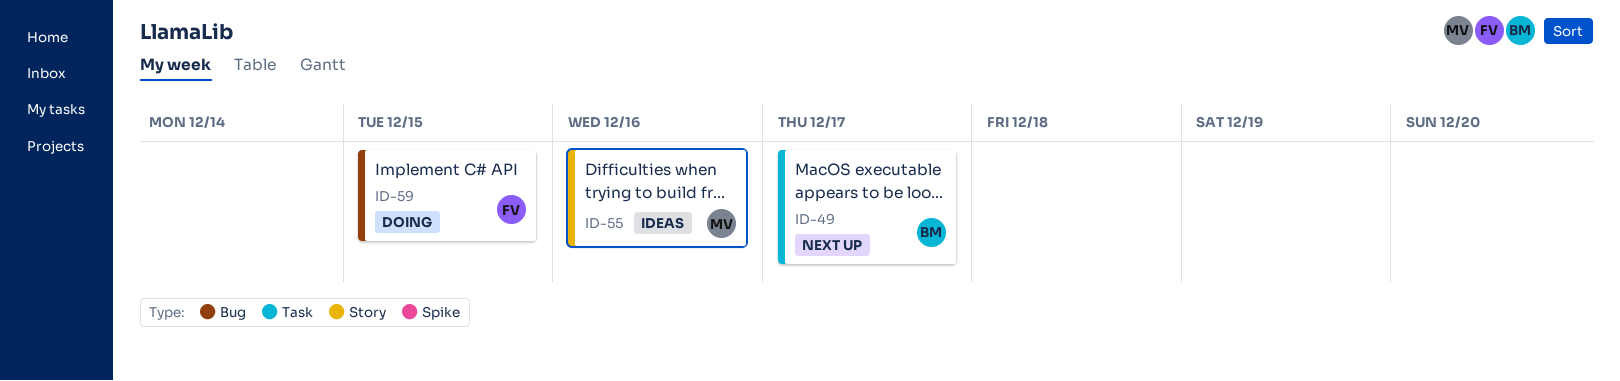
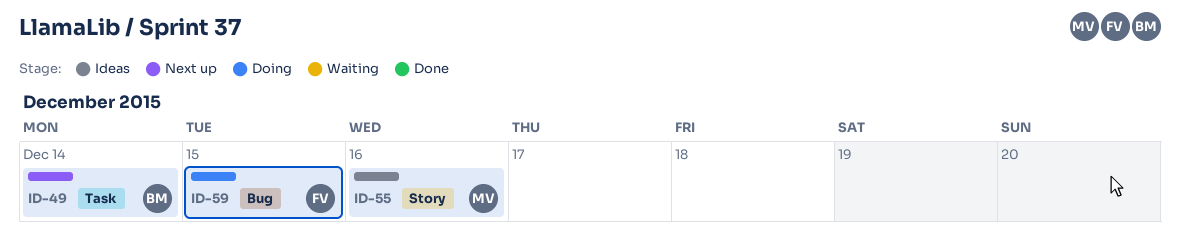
ID-49, due: Dec 17 -> Dec 14

